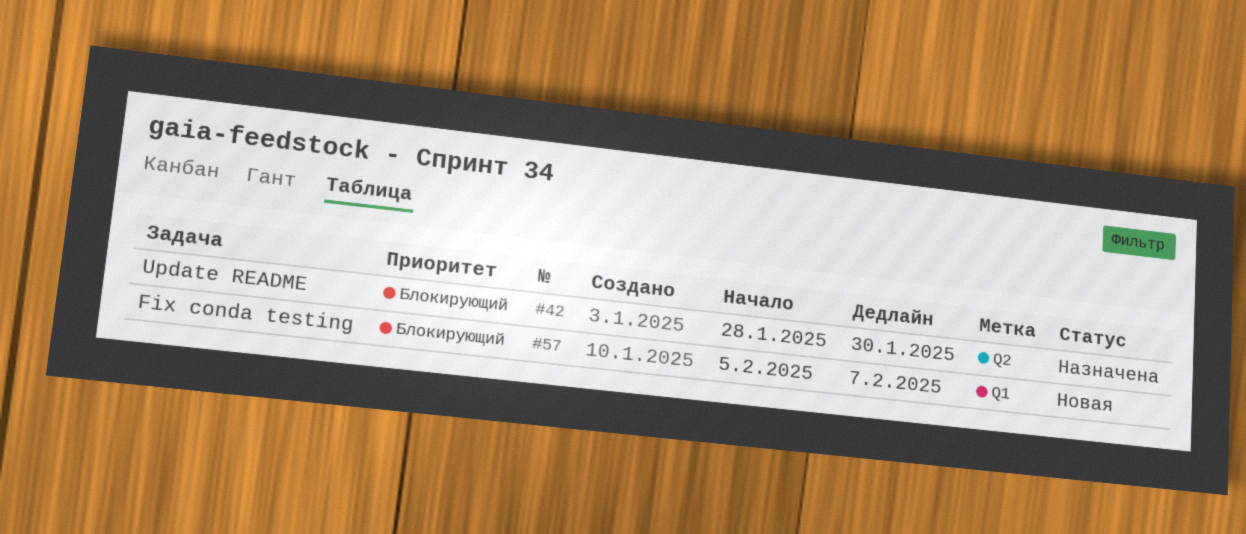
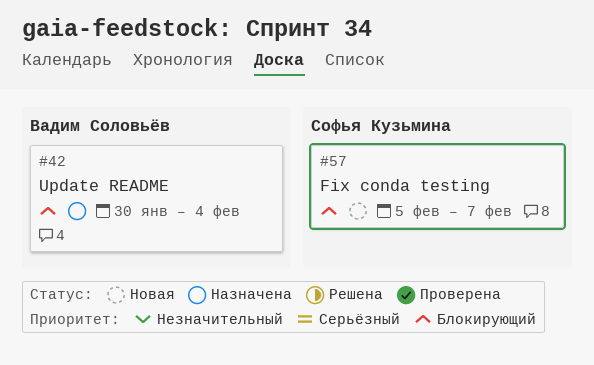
#42, start: Jan 28 -> Jan 30
#42, due: Jan 30 -> Feb 4

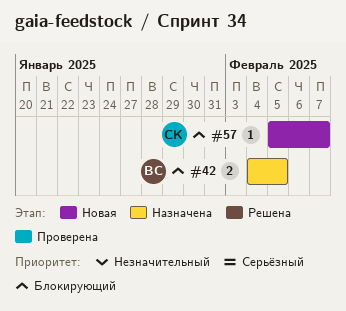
#42, start: Jan 30 -> Feb 4
#42, due: Feb 4 -> Feb 5

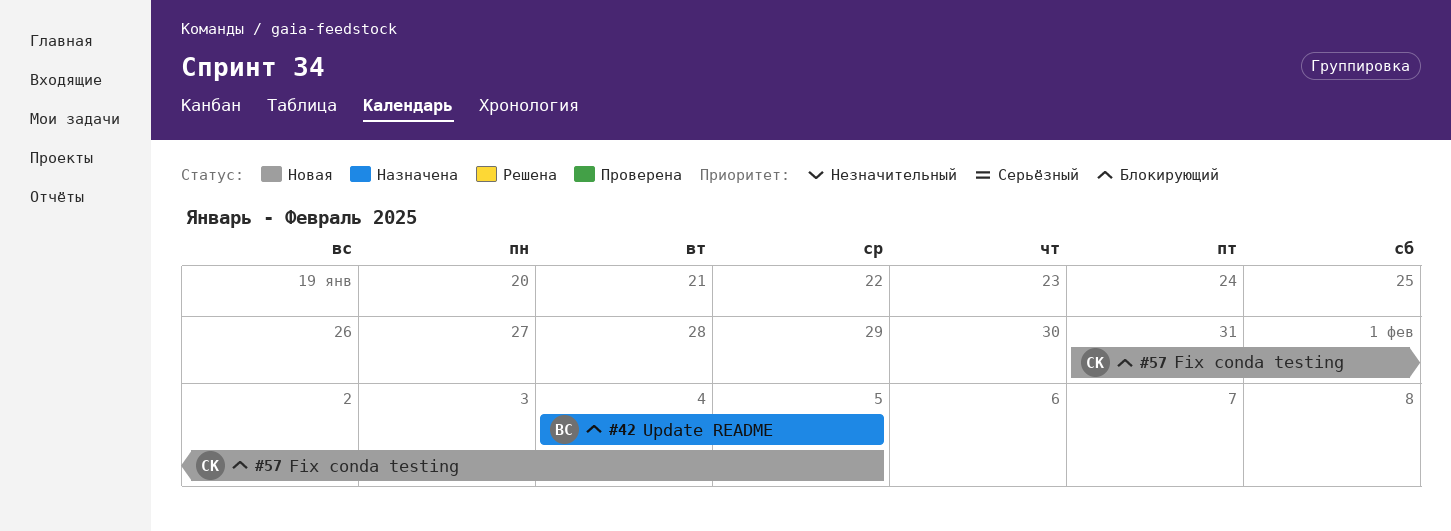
#57, start: Feb 5 -> Jan 31
#57, due: Feb 7 -> Feb 5

